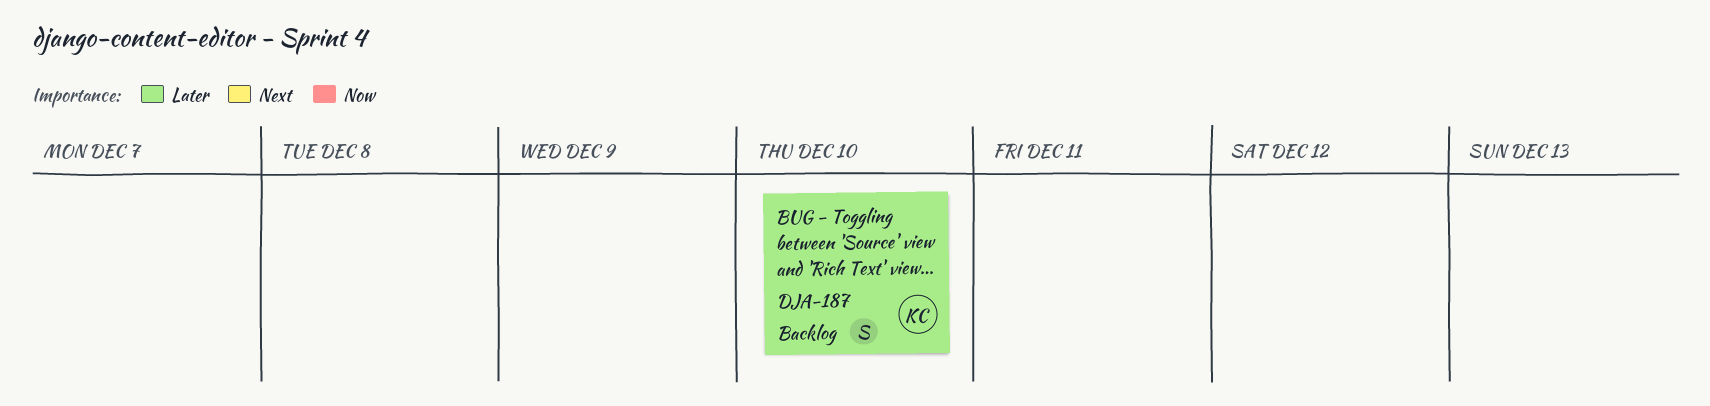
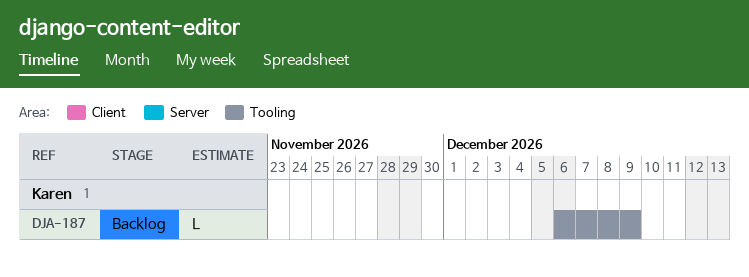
DJA-187, estimate: S -> L
DJA-187, due: Dec 10 -> Dec 9

